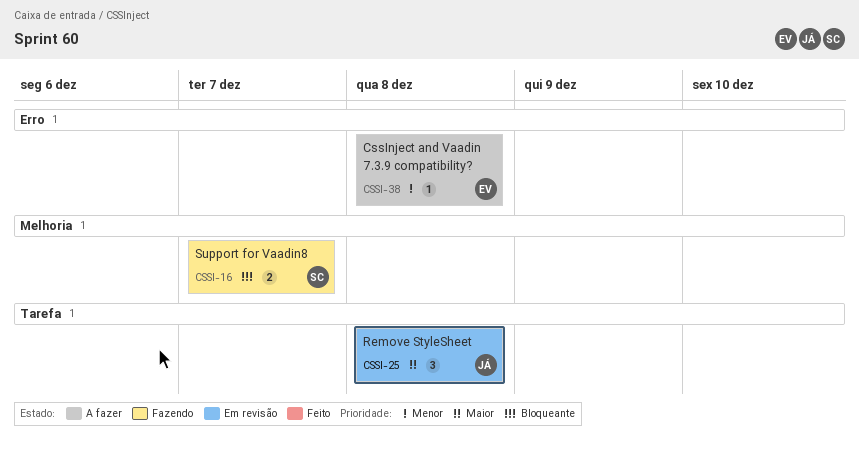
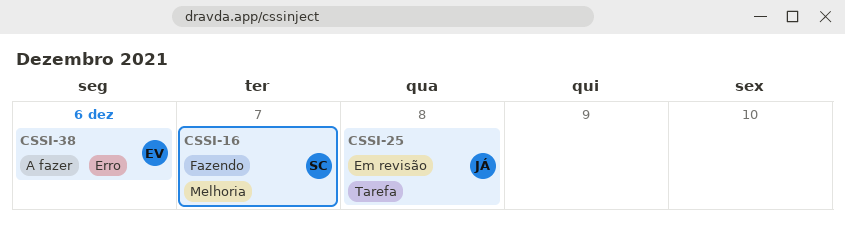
CSSI-38, due: Dec 8 -> Dec 6

